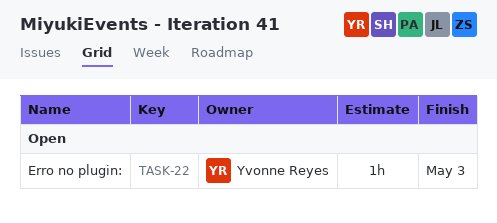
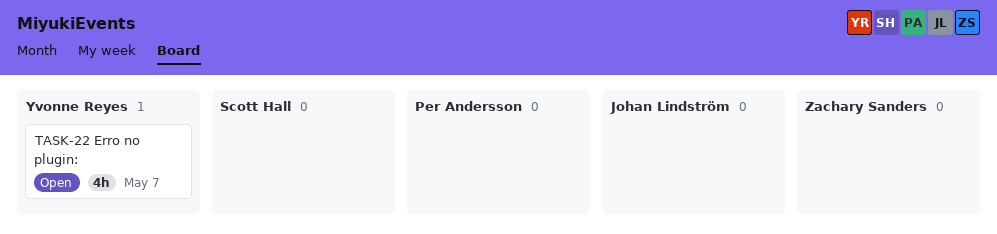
TASK-22, estimate: 1h -> 4h
TASK-22, due: May 3 -> May 7

